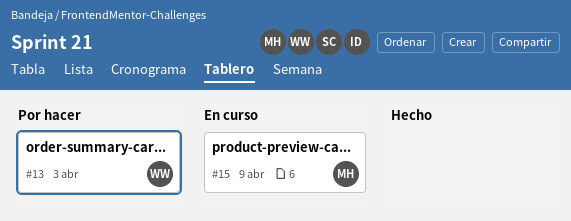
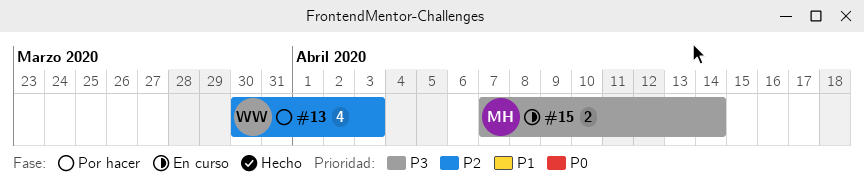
#15, due: Apr 9 -> Apr 14

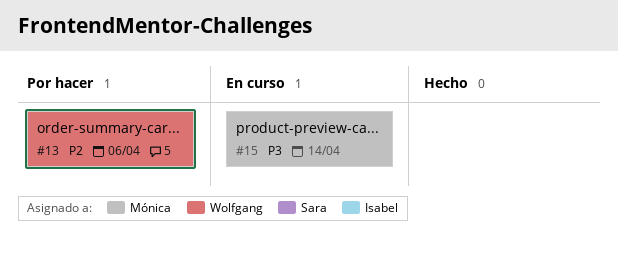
#13, due: Apr 3 -> Apr 6

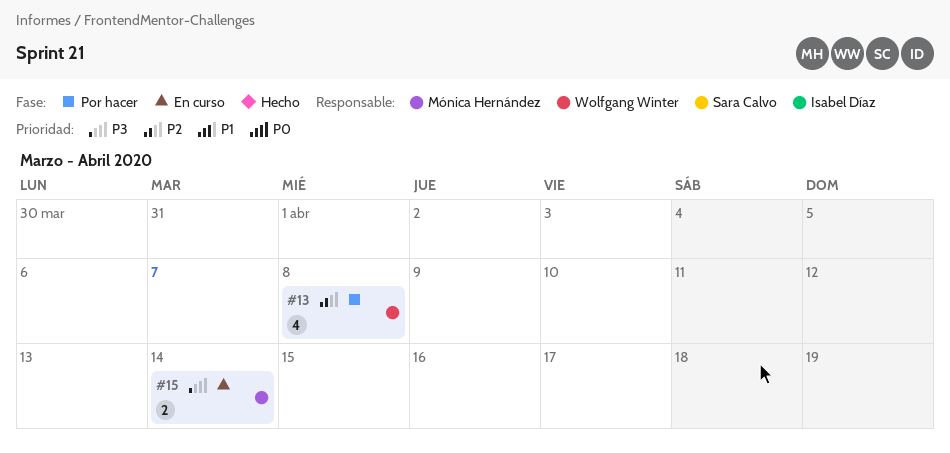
#13, due: Apr 6 -> Apr 8

